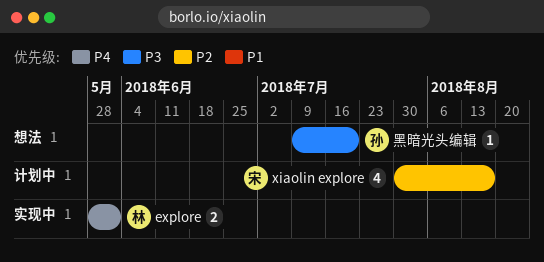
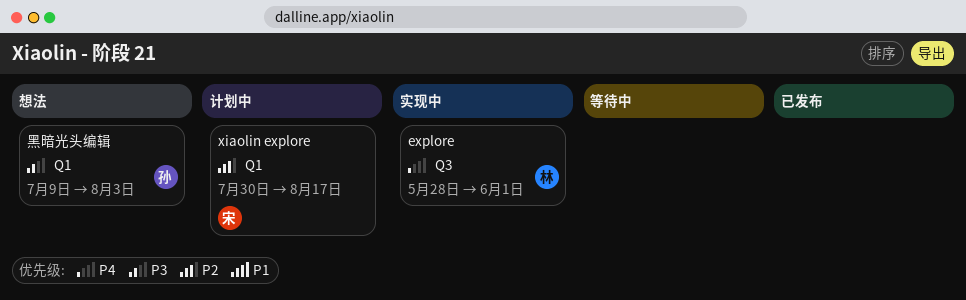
黑暗光头编辑, due: Jul 20 -> Aug 3

